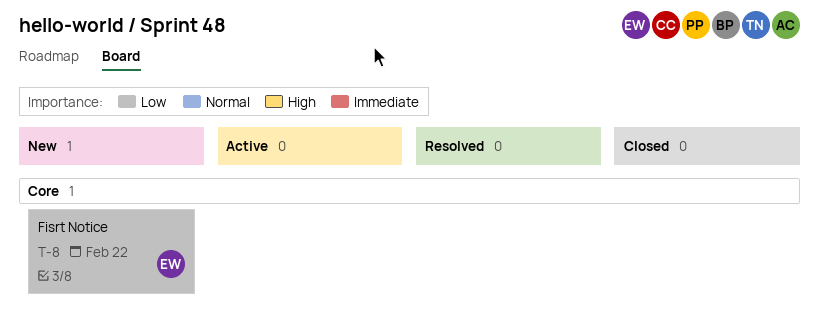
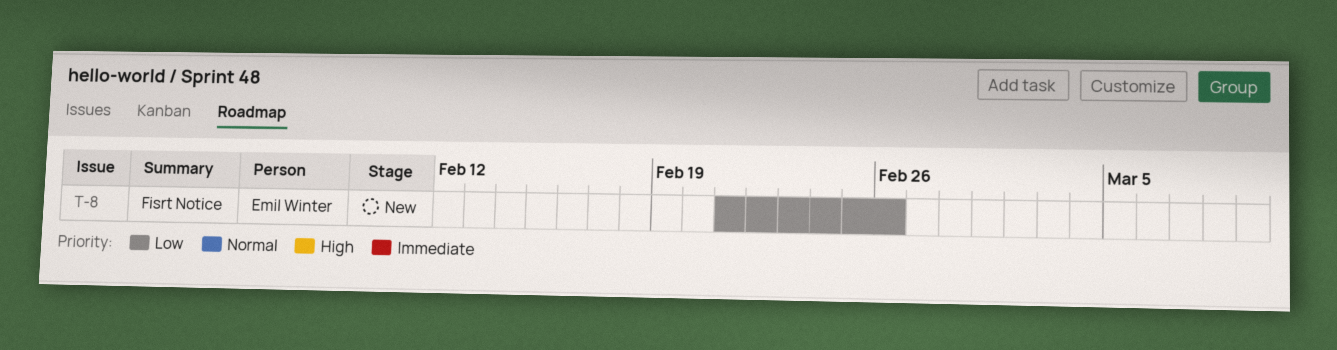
T-8, due: Feb 22 -> Feb 26

